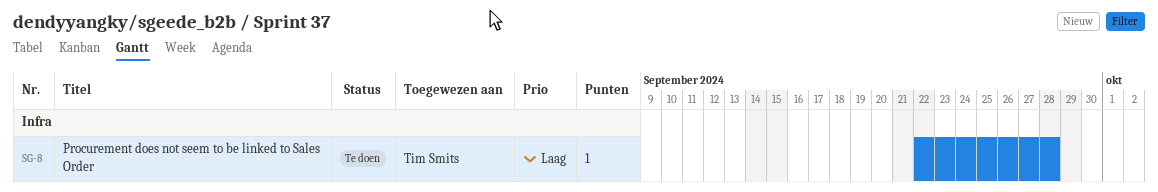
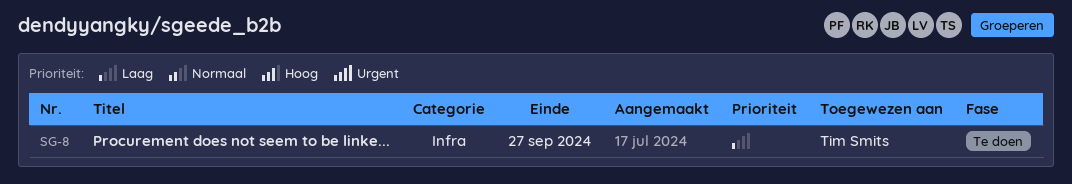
SG-8, due: Sep 28 -> Sep 27

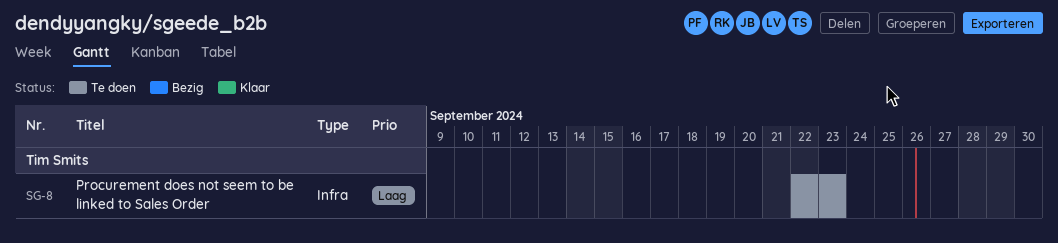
SG-8, due: Sep 27 -> Sep 23

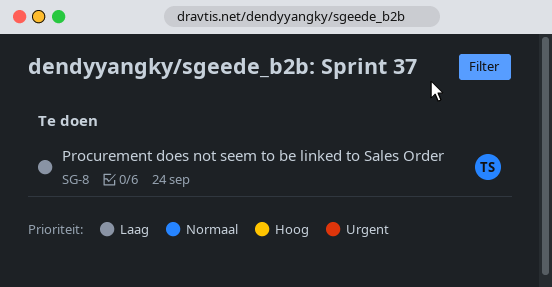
SG-8, due: Sep 23 -> Sep 24

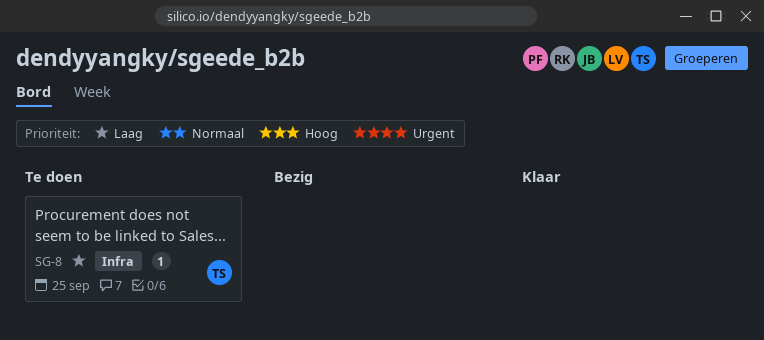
SG-8, due: Sep 24 -> Sep 25

